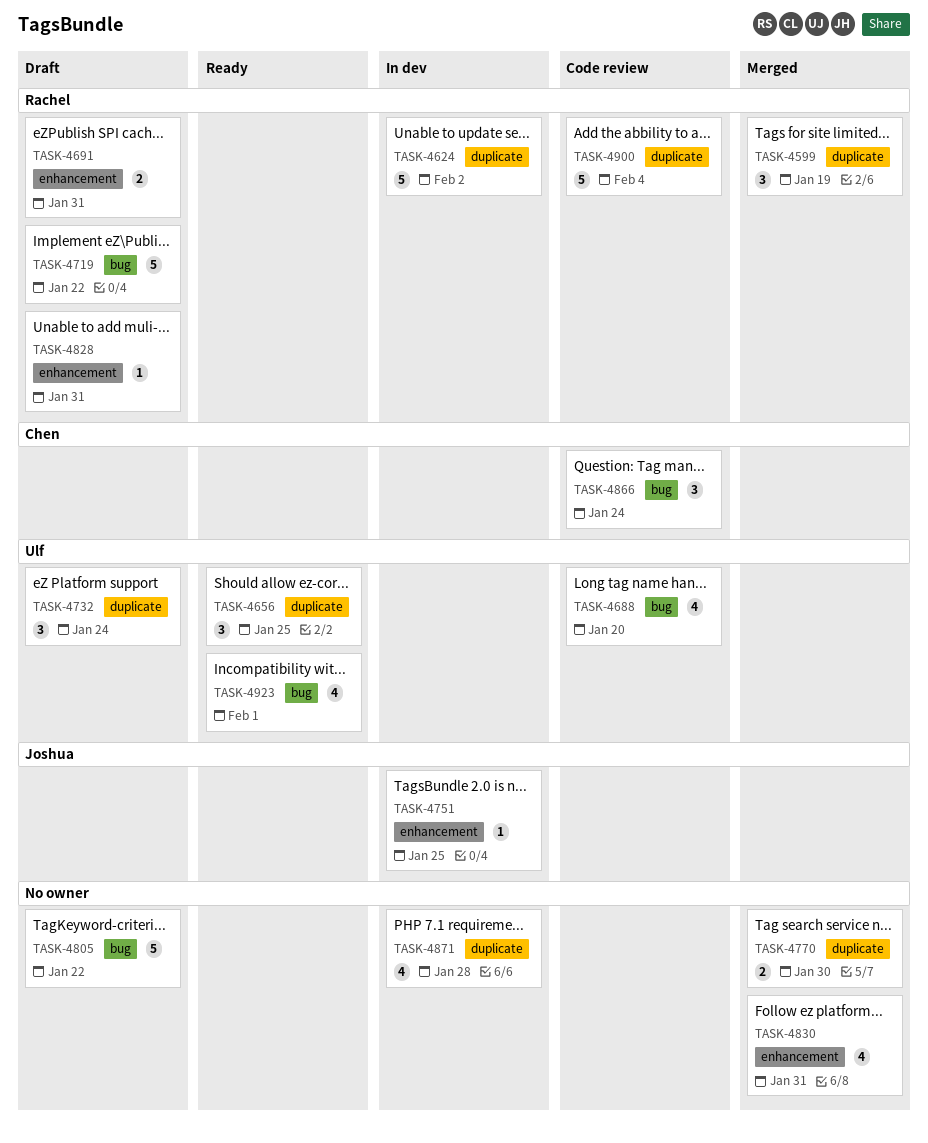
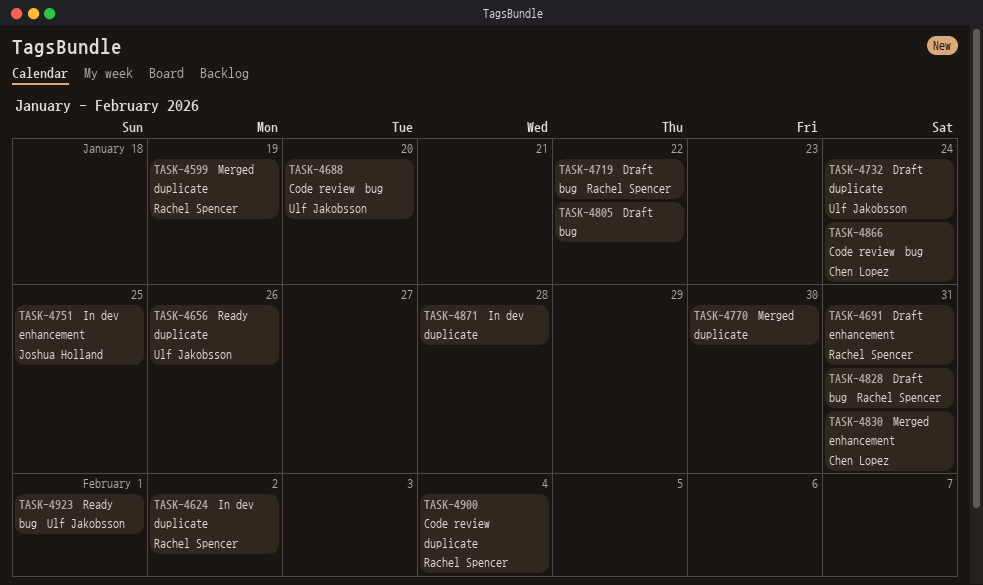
TASK-4656, due: Jan 25 -> Jan 26
TASK-4828, label: enhancement -> bug
TASK-4830, owner: none -> Chen Lopez

